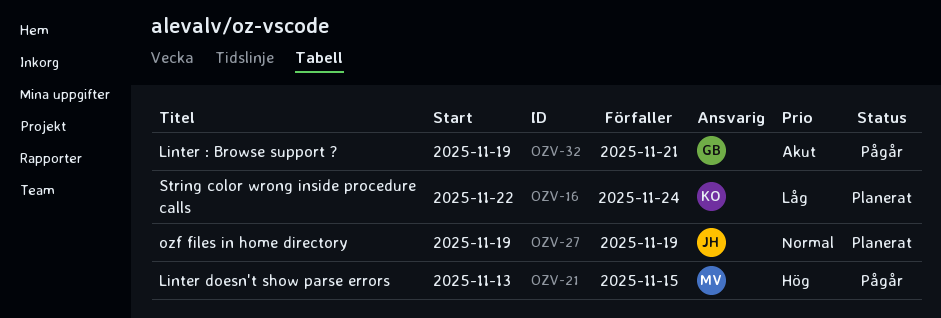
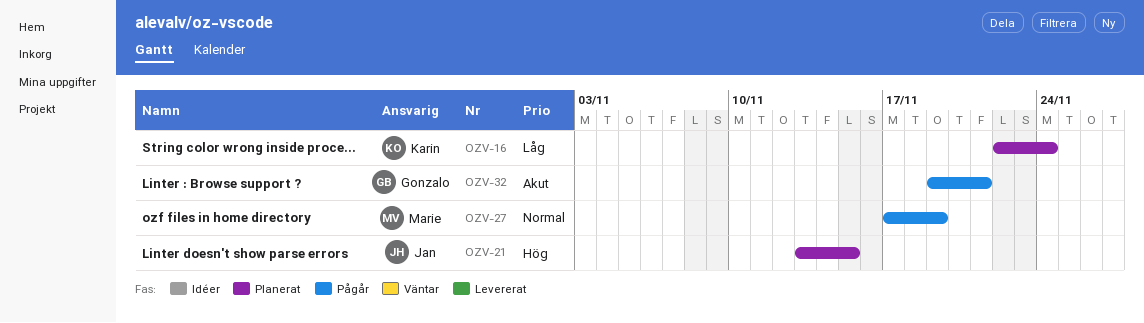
OZV-21, status: Pågår -> Planerat
OZV-21, owner: Marie -> Jan
OZV-27, status: Planerat -> Pågår
OZV-27, owner: Jan -> Marie
OZV-27, start: Nov 19 -> Nov 17

